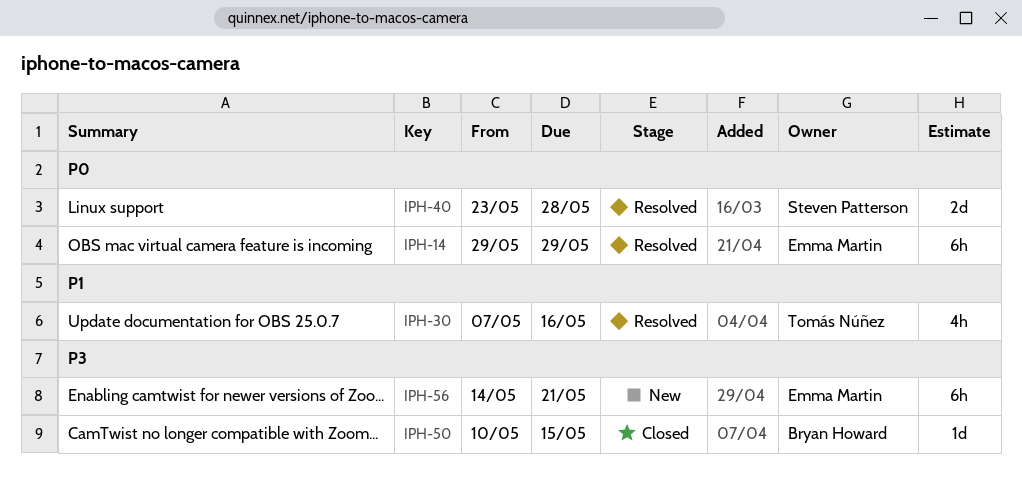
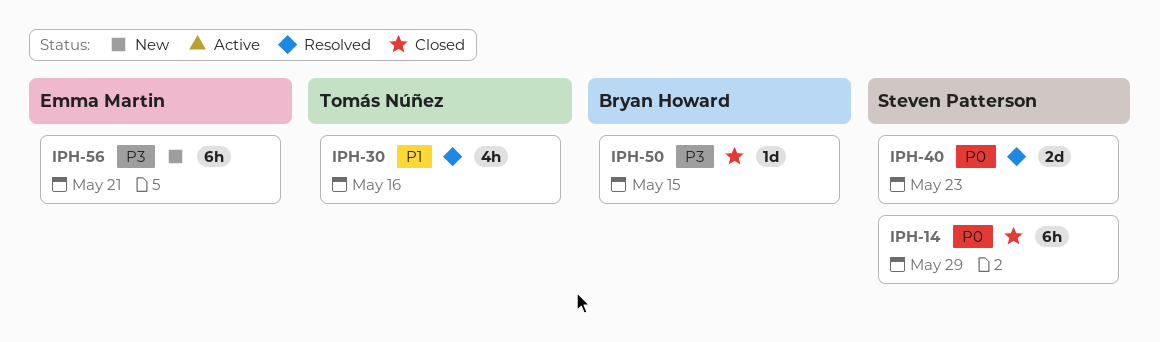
IPH-14, status: Resolved -> Closed
IPH-14, owner: Emma Martin -> Steven Patterson
IPH-40, due: May 28 -> May 23

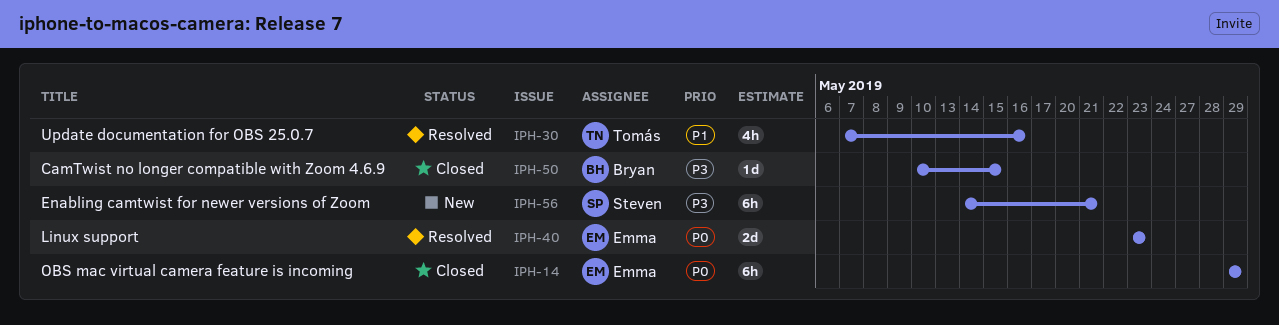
IPH-14, owner: Steven Patterson -> Emma Martin
IPH-40, owner: Steven Patterson -> Emma Martin
IPH-56, owner: Emma Martin -> Steven Patterson

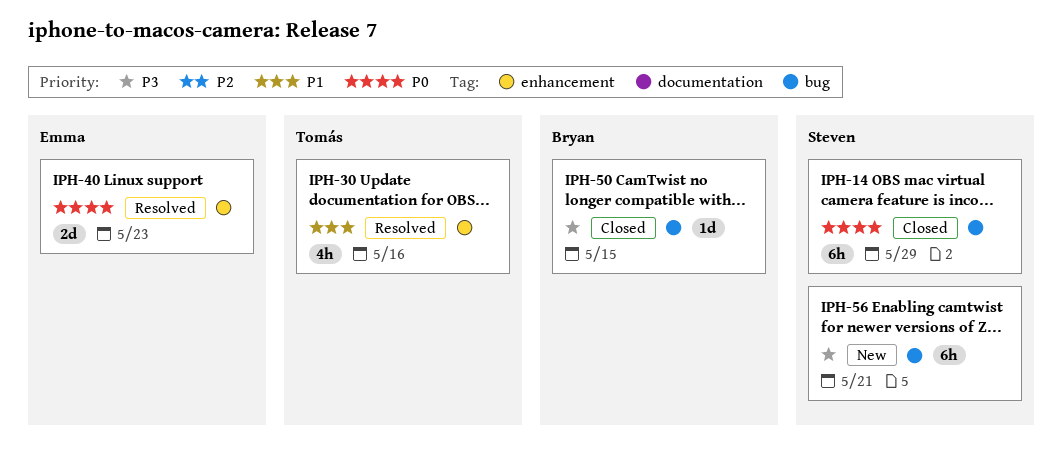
IPH-14, owner: Emma -> Steven

